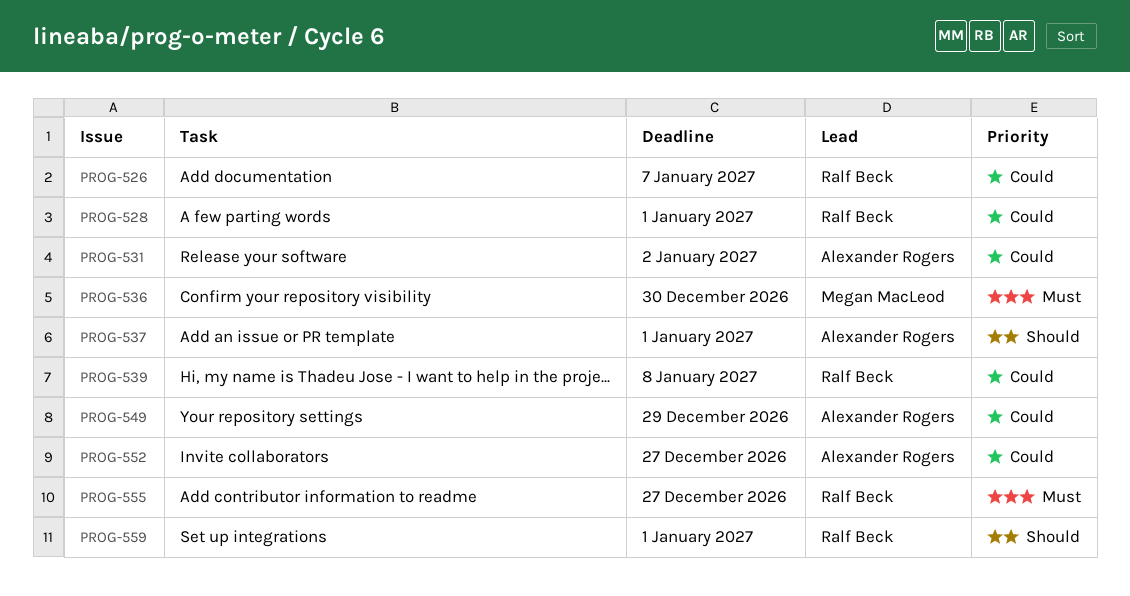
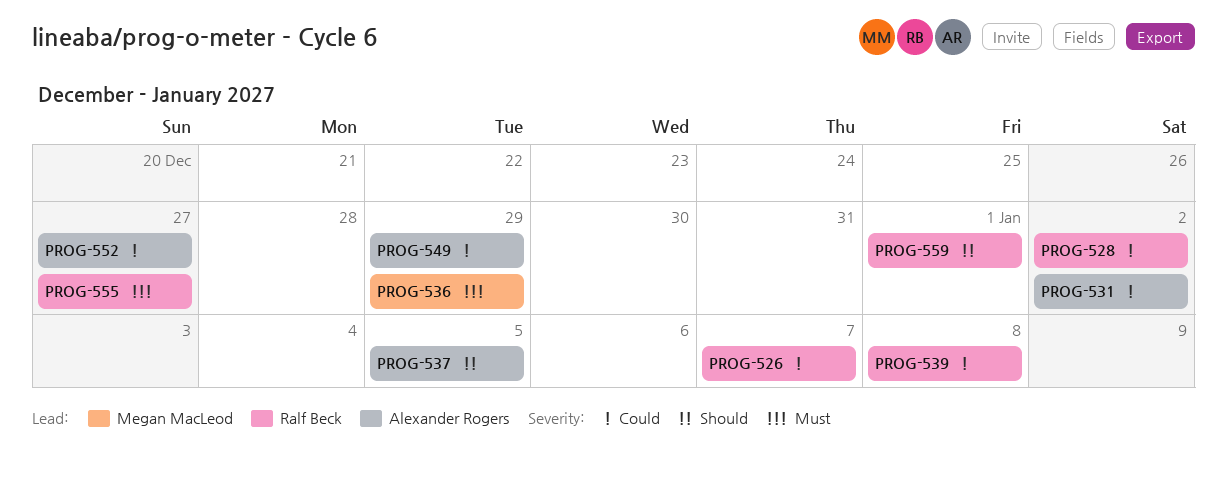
PROG-528, due: Jan 1 -> Jan 2
PROG-536, due: Dec 30 -> Dec 29
PROG-537, due: Jan 1 -> Jan 5

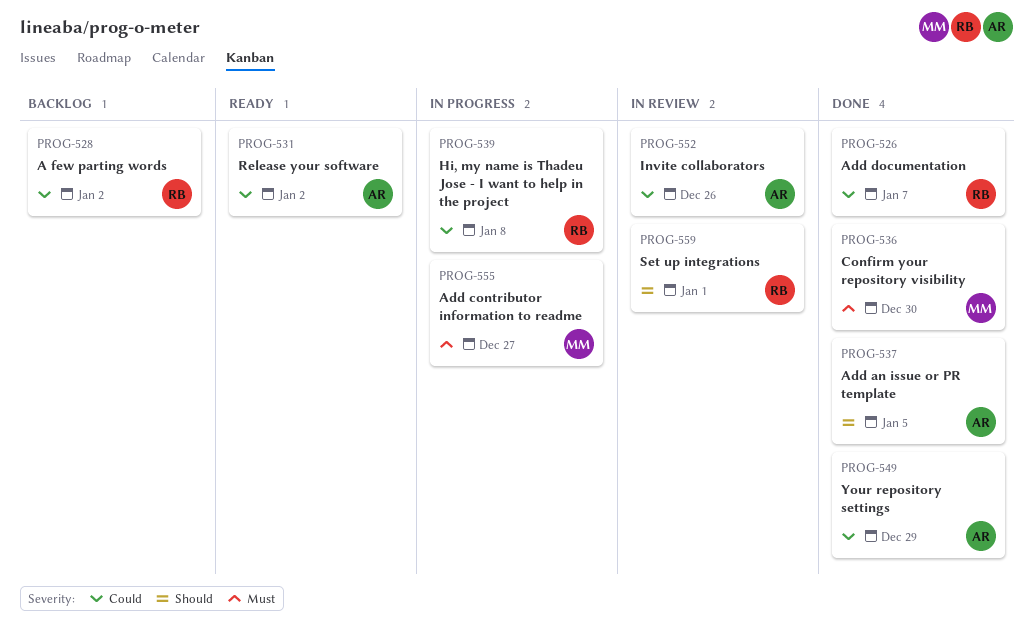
PROG-536, due: Dec 29 -> Dec 30
PROG-552, due: Dec 27 -> Dec 26
PROG-555, owner: Ralf Beck -> Megan MacLeod

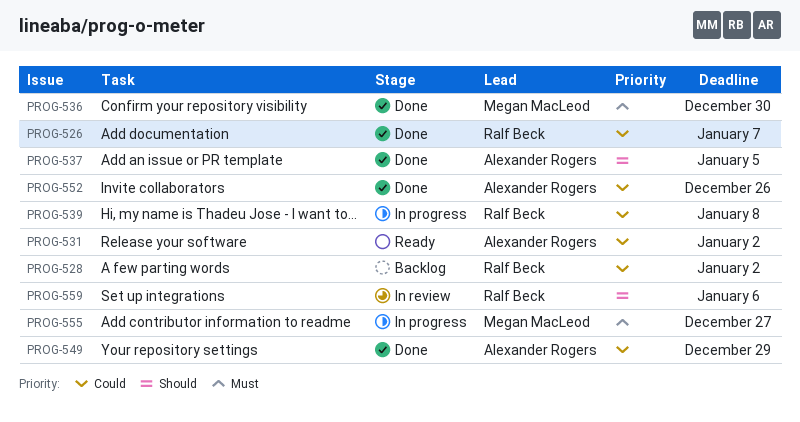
PROG-552, status: In review -> Done
PROG-559, due: Jan 1 -> Jan 6

